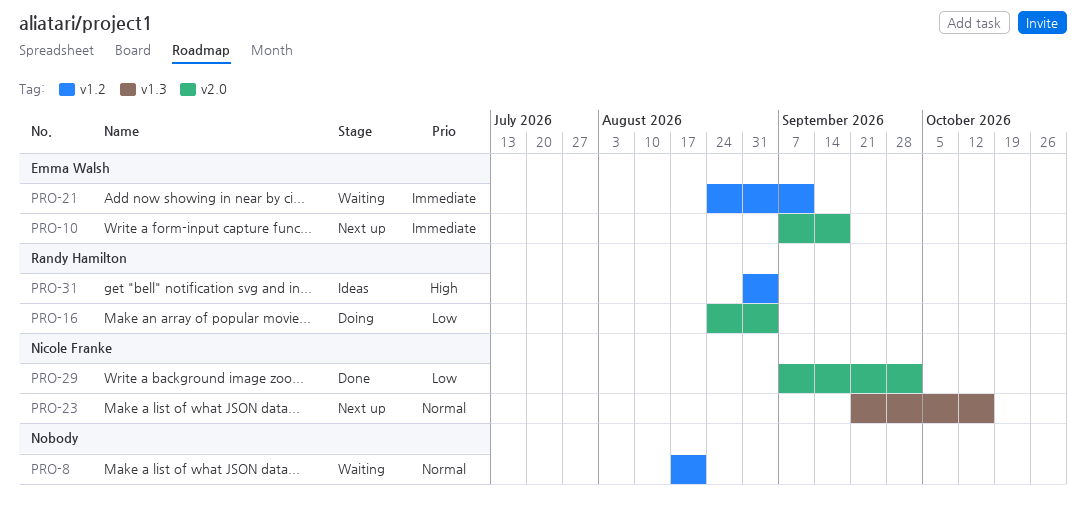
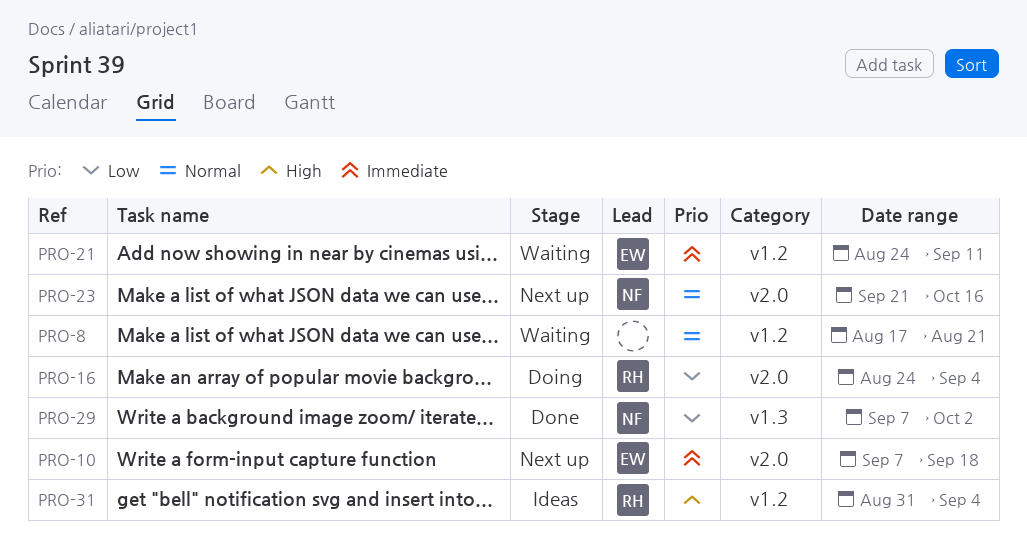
PRO-23, label: v1.3 -> v2.0
PRO-29, label: v2.0 -> v1.3

